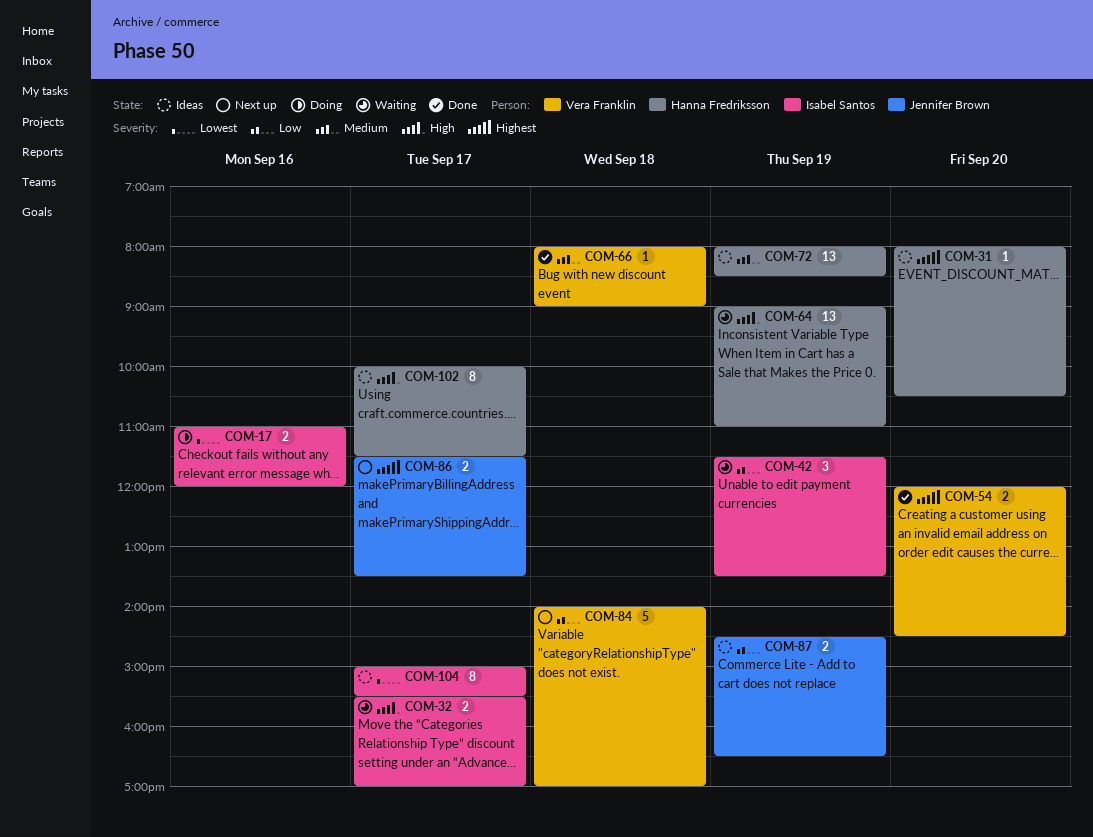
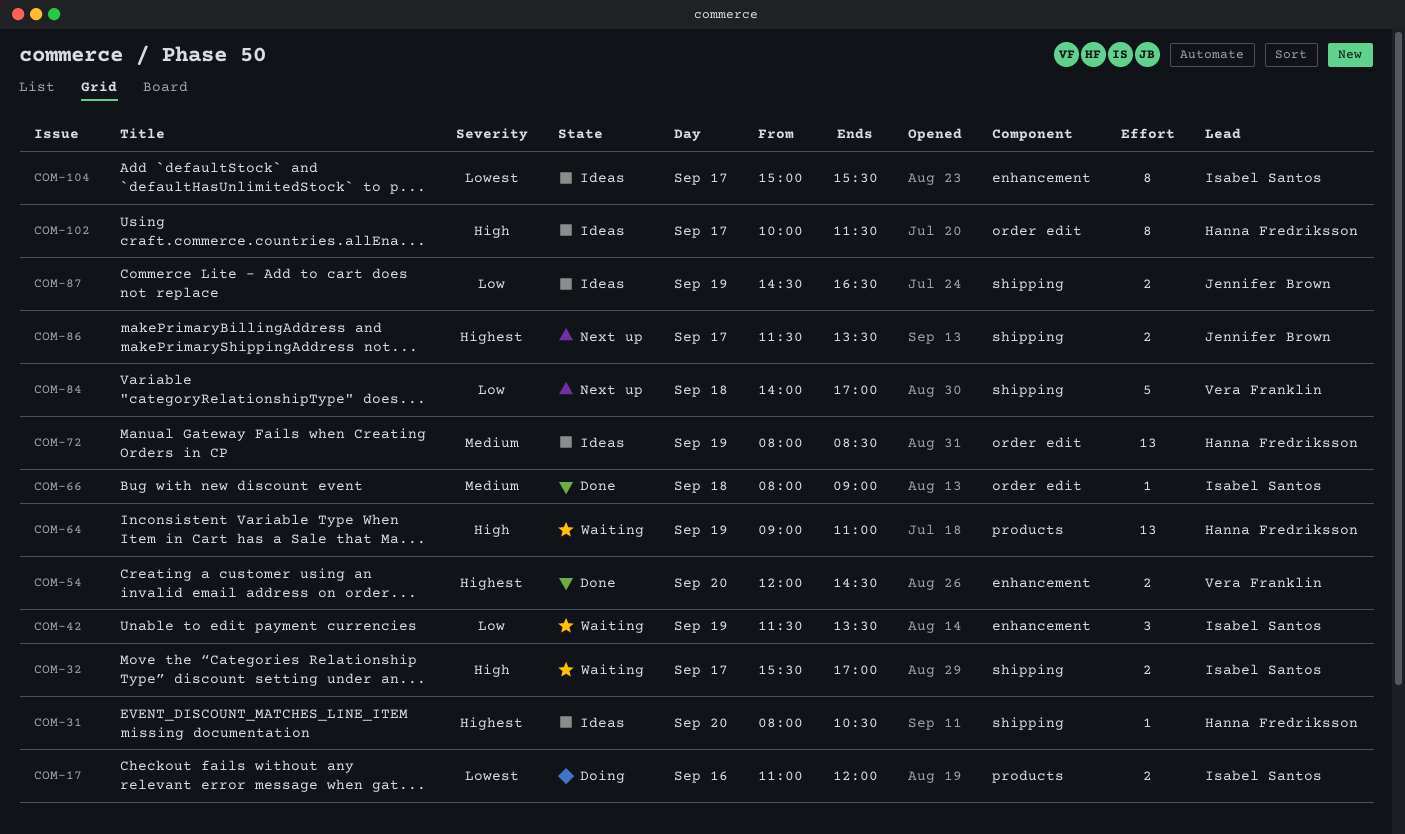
COM-66, owner: Vera Franklin -> Isabel Santos

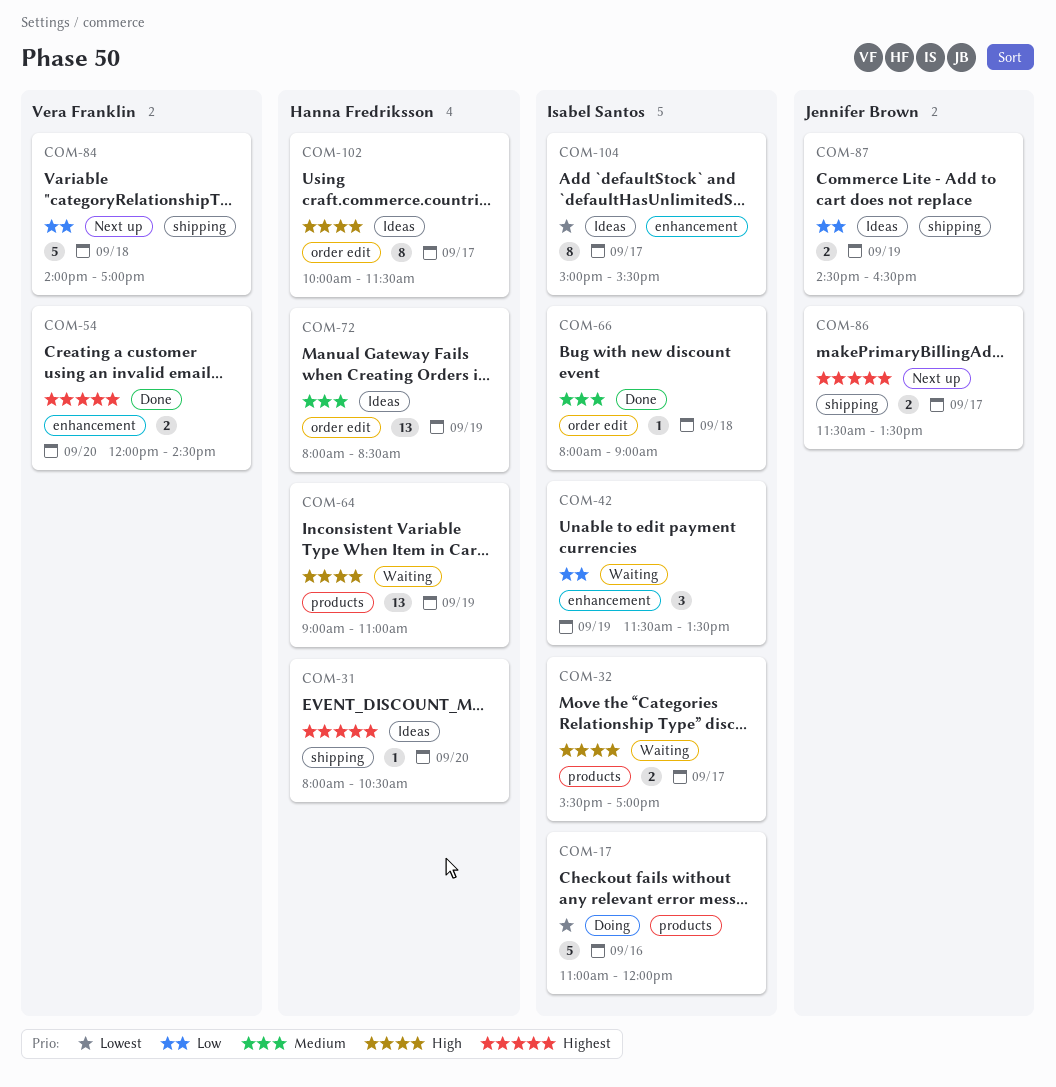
COM-17, estimate: 2 -> 5
COM-32, label: shipping -> products

